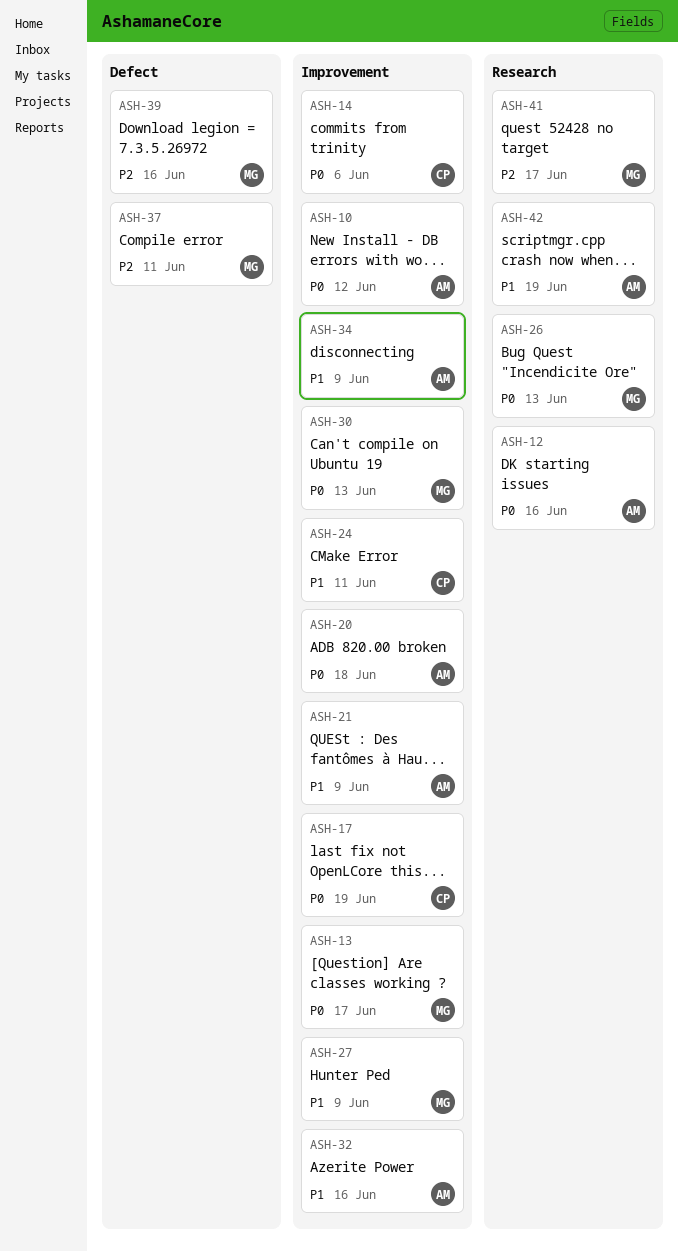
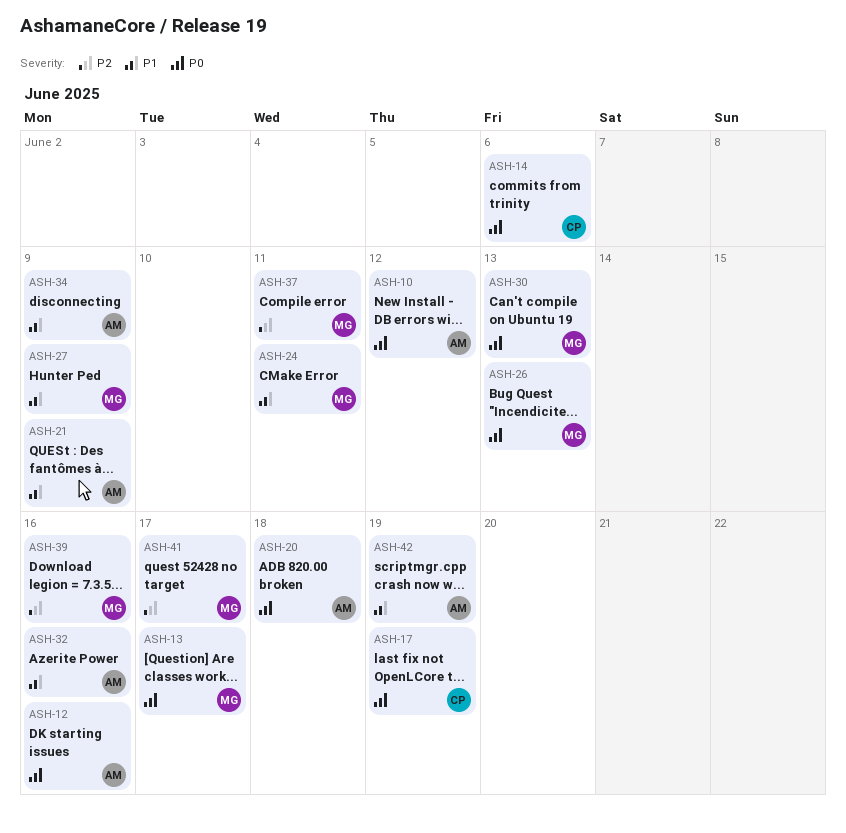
ASH-24, owner: CP -> MG

